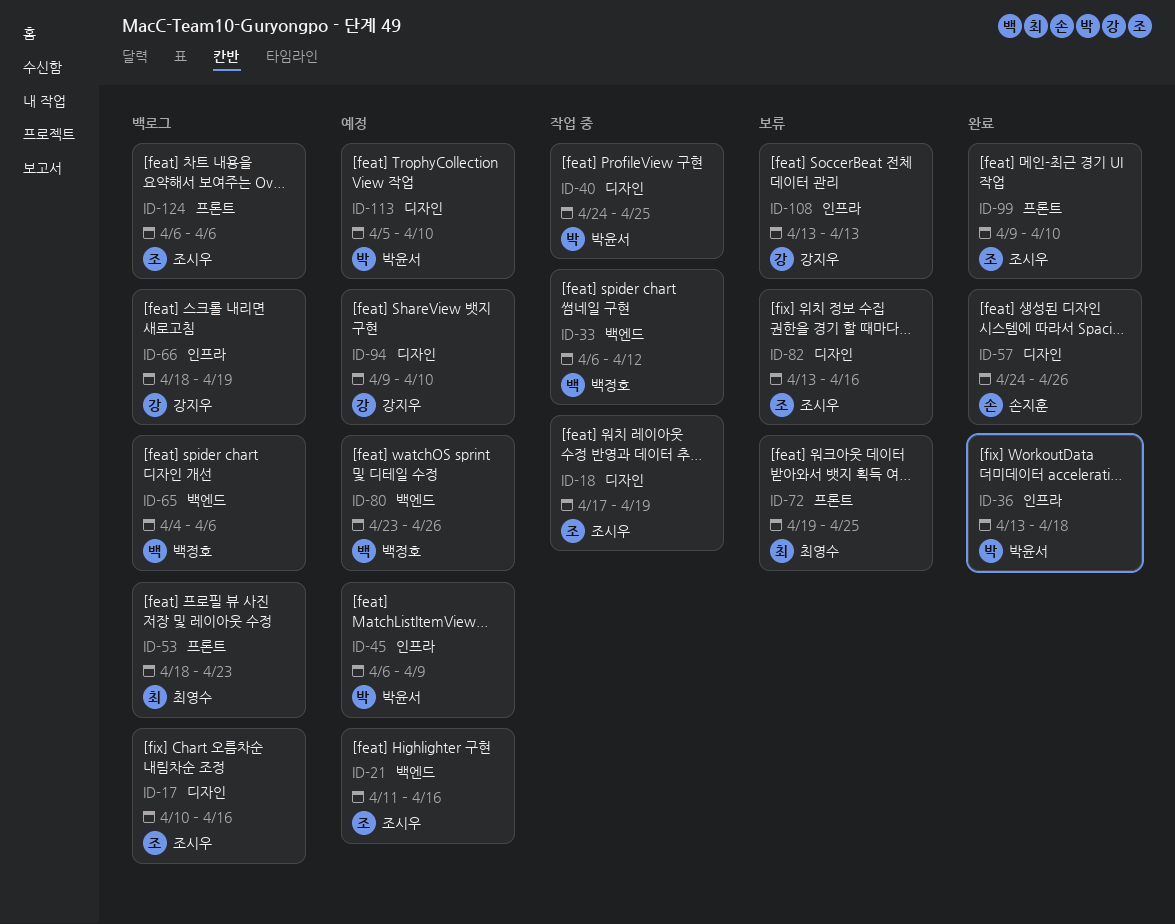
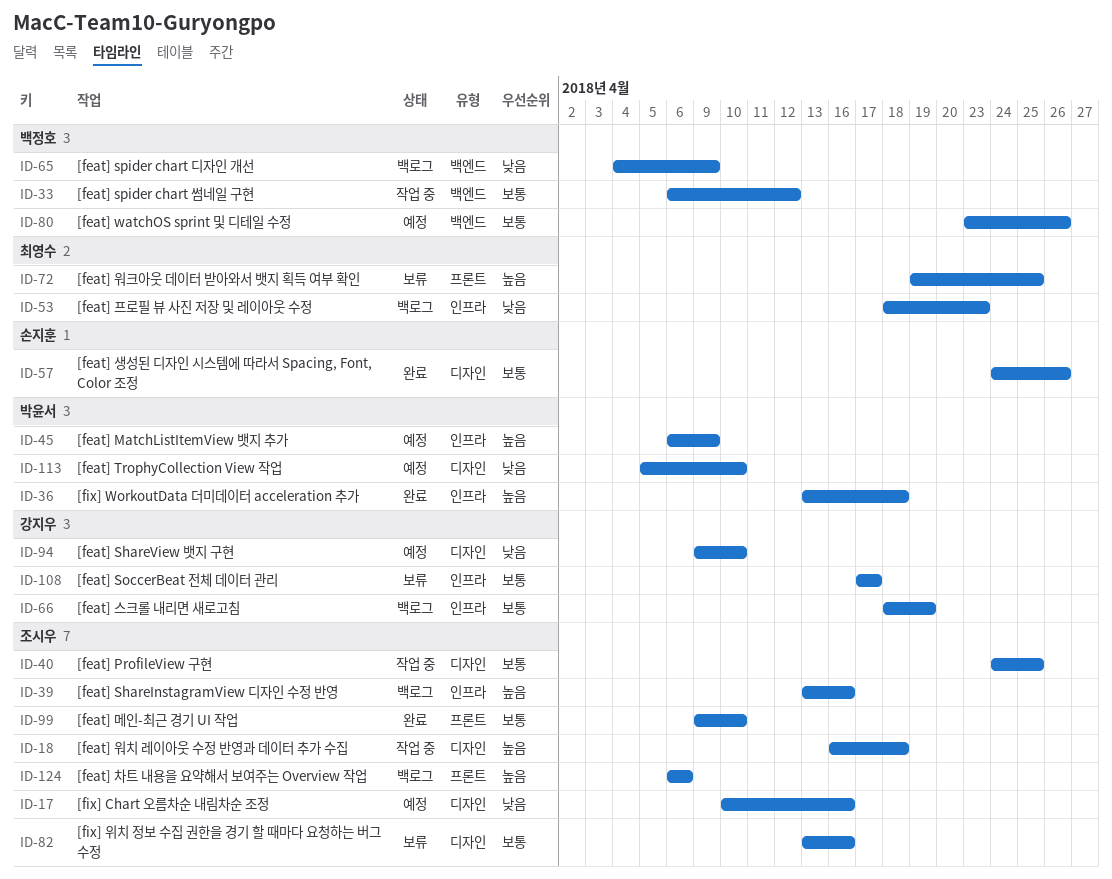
ID-17, status: 백로그 -> 예정
ID-18, start: Apr 17 -> Apr 16
ID-18, due: Apr 19 -> Apr 18
ID-21: present -> none
ID-39: none -> present
ID-40, owner: 박윤서 -> 조시우
ID-53, label: 프론트 -> 인프라
ID-65, due: Apr 6 -> Apr 9
ID-108, start: Apr 13 -> Apr 17
ID-108, due: Apr 13 -> Apr 17

